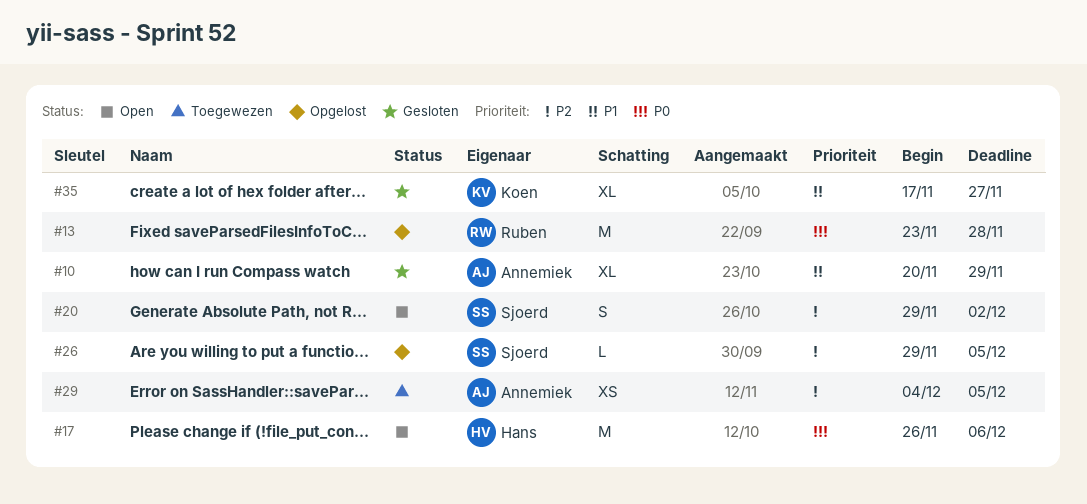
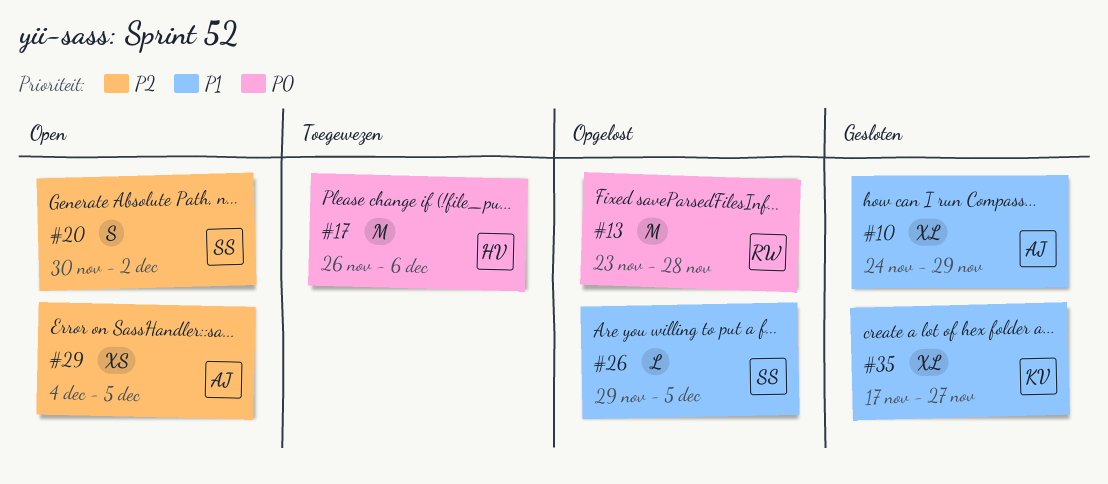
#10, start: Nov 20 -> Nov 24
#17, status: Open -> Toegewezen
#20, start: Nov 29 -> Nov 30
#26, priority: P2 -> P1
#29, status: Toegewezen -> Open

